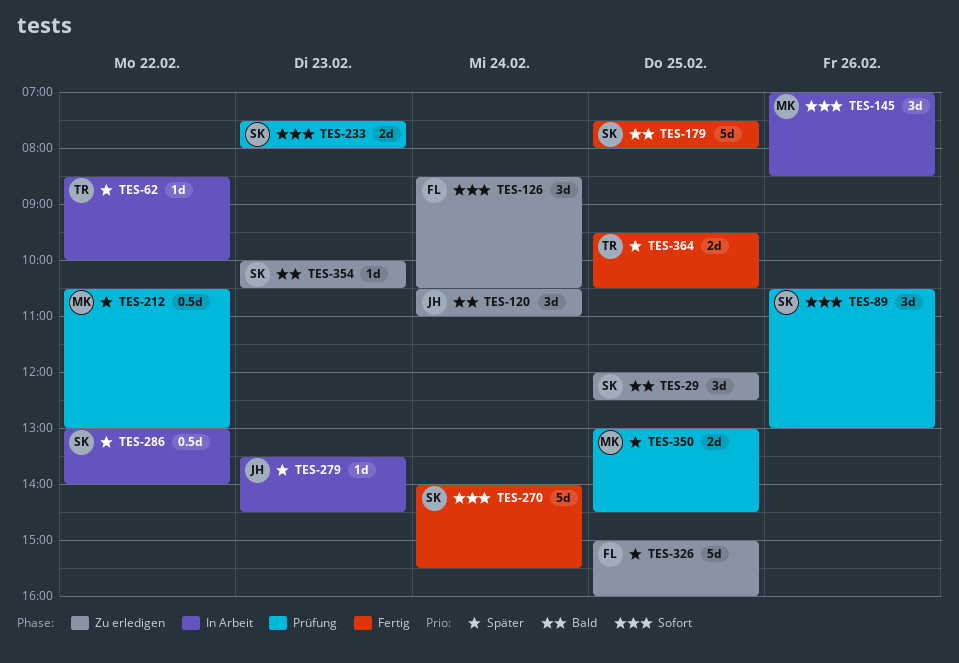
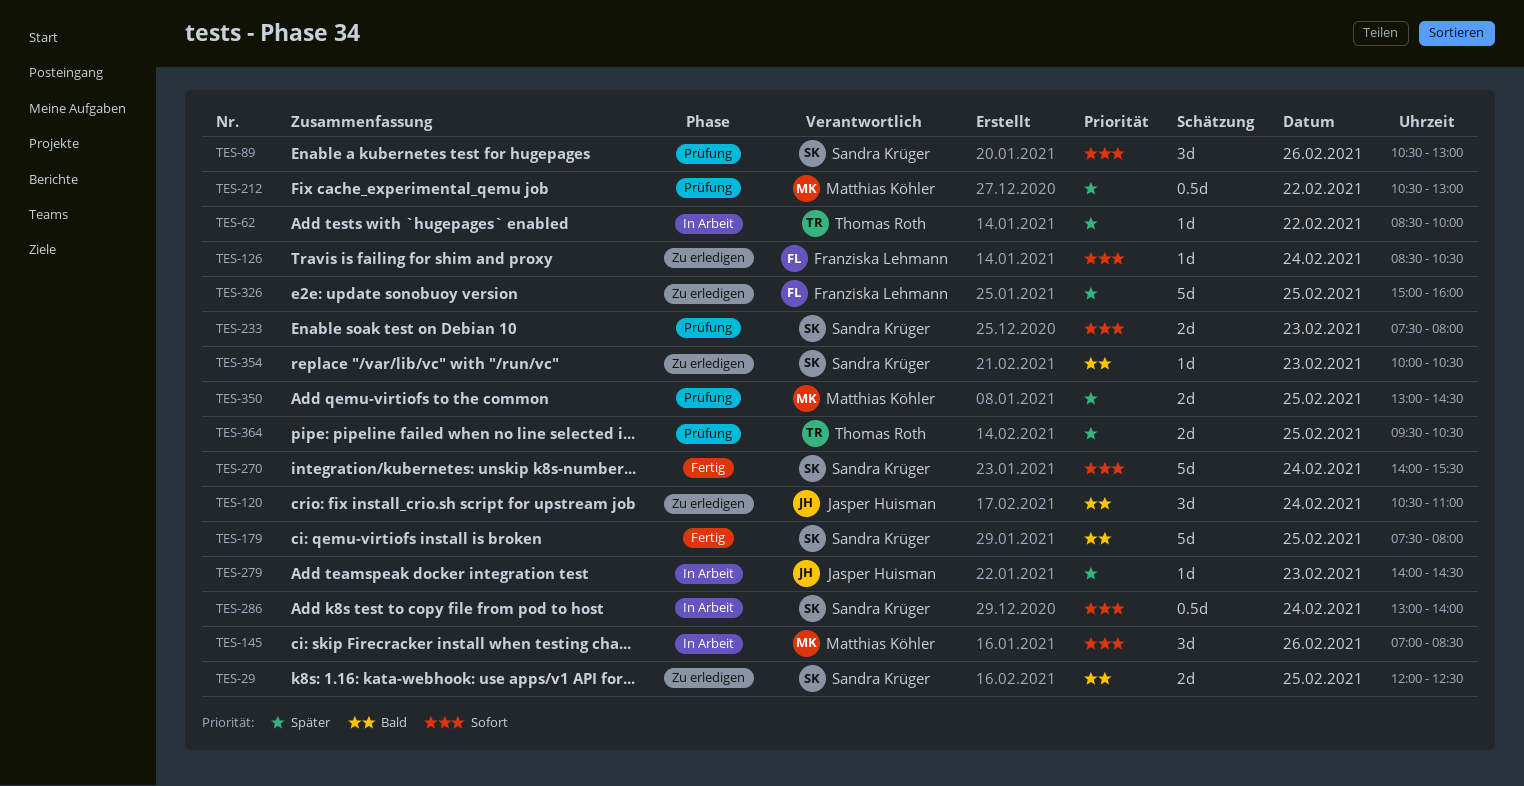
TES-29, estimate: 3d -> 2d
TES-126, estimate: 3d -> 1d
TES-279, begins: 13:30 -> 14:00
TES-286, priority: Später -> Sofort
TES-286, day: Feb 22 -> Feb 24
TES-364, status: Fertig -> Prüfung

